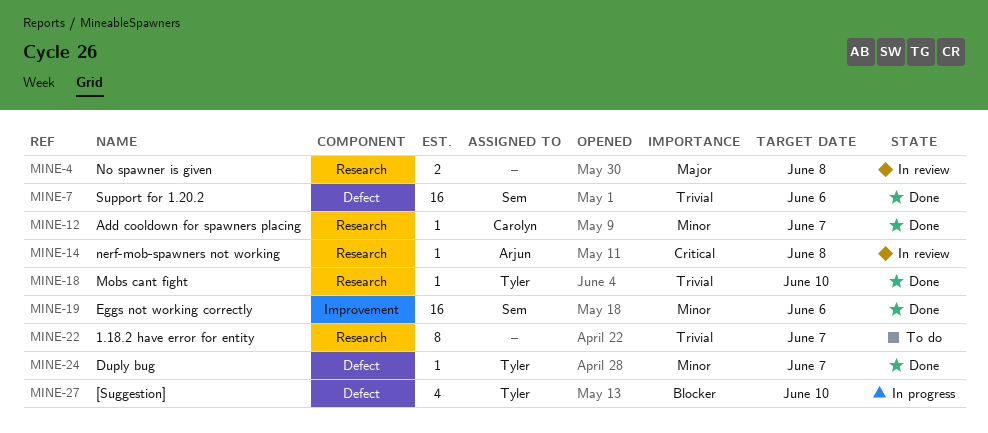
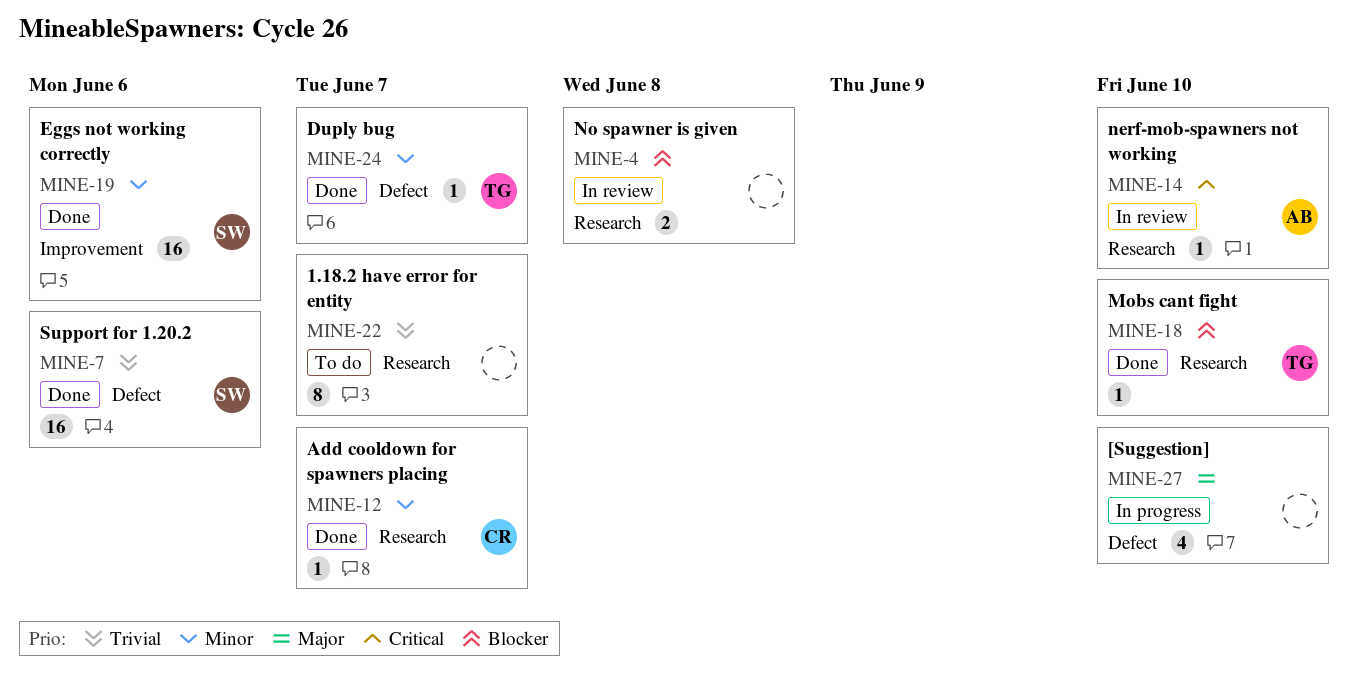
MINE-4, priority: Major -> Blocker
MINE-14, due: Jun 8 -> Jun 10
MINE-18, priority: Trivial -> Blocker
MINE-27, owner: Tyler -> none
MINE-27, priority: Blocker -> Major

